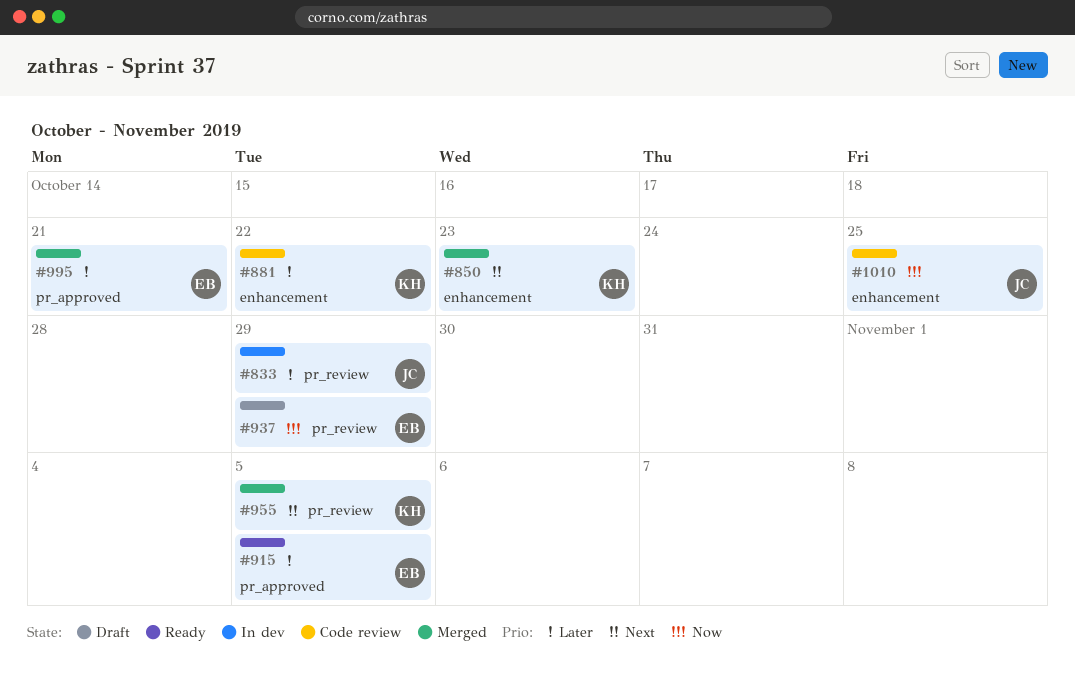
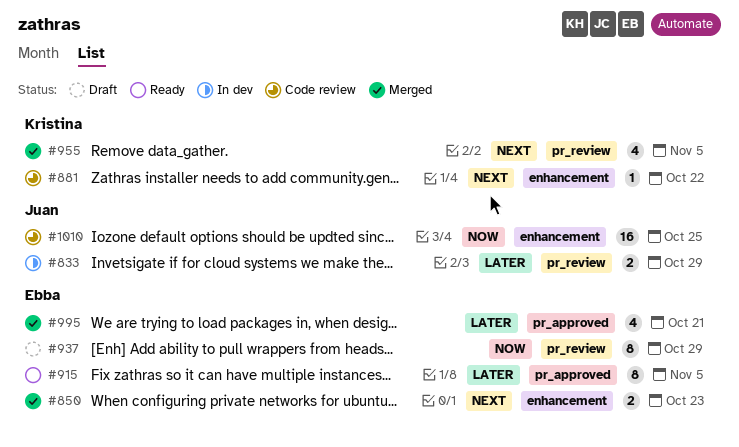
#850, owner: Kristina -> Ebba
#881, priority: Later -> Next

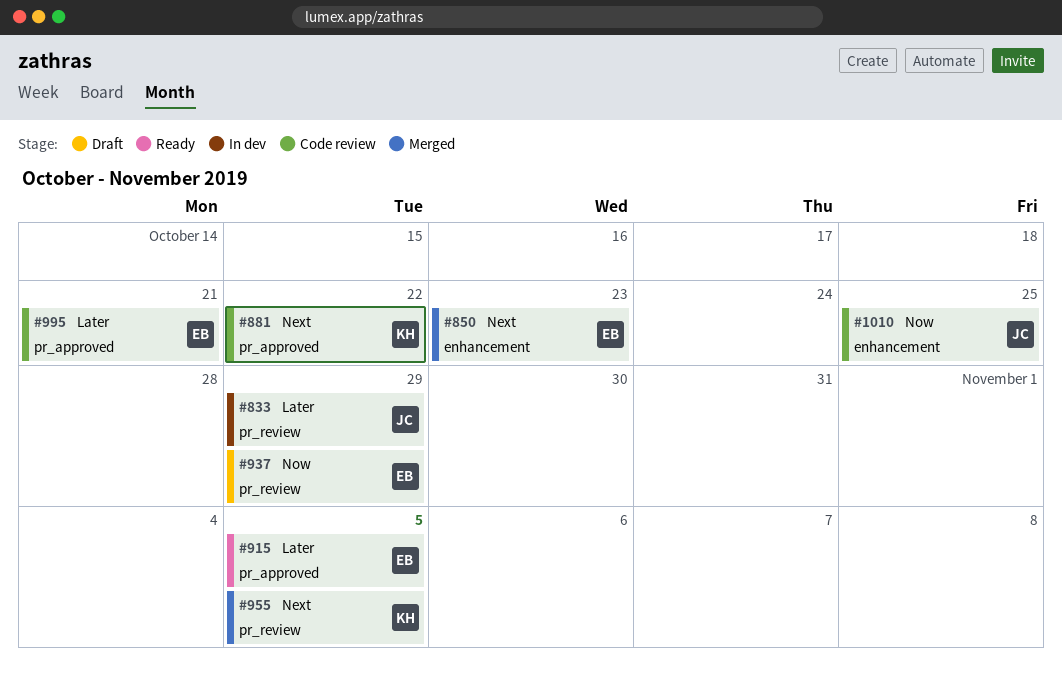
#881, label: enhancement -> pr_approved
#995, status: Merged -> Code review

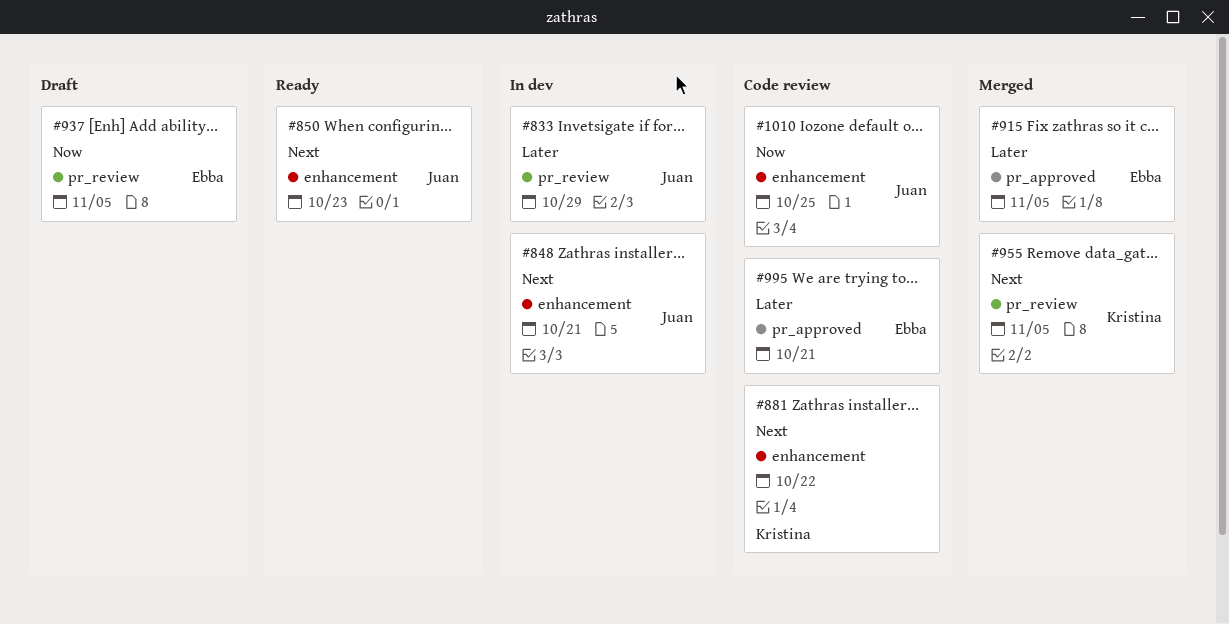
#848: none -> present
#850, status: Merged -> Ready
#850, owner: Ebba -> Juan
#881, label: pr_approved -> enhancement
#915, status: Ready -> Merged
#937, due: Oct 29 -> Nov 5

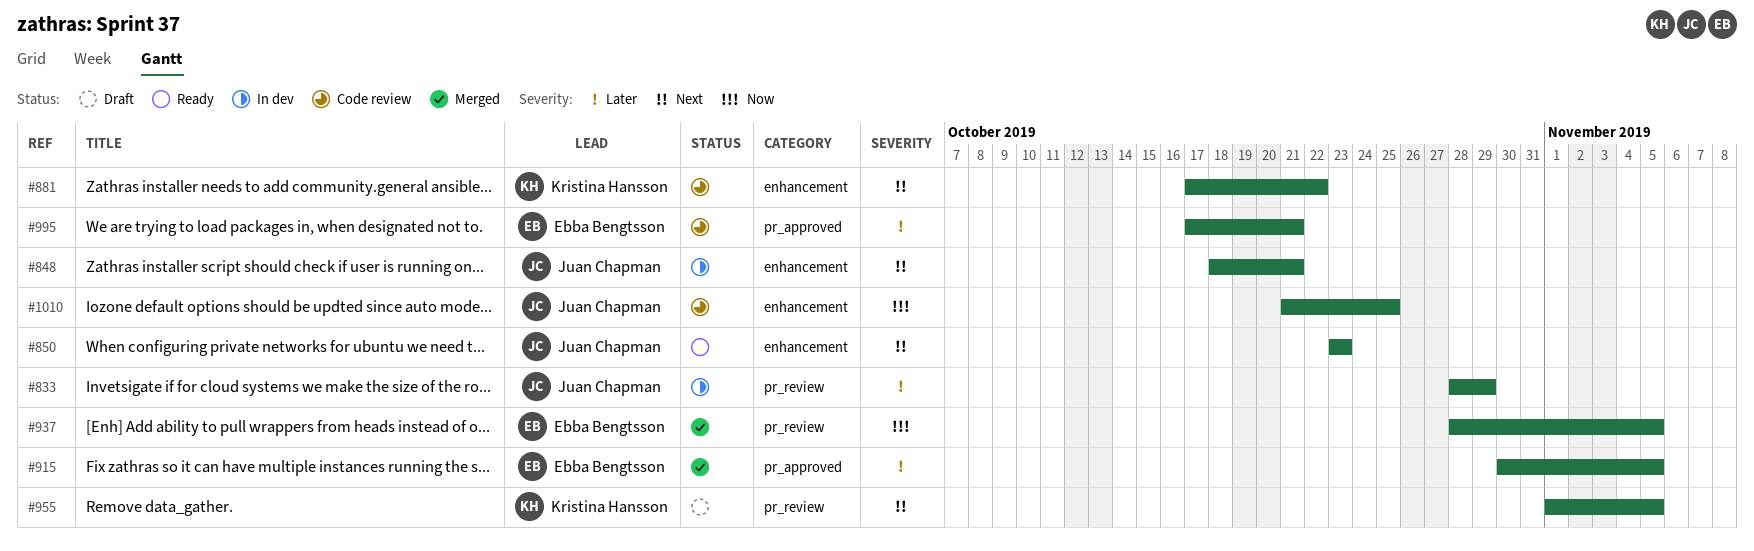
#937, status: Draft -> Merged
#955, status: Merged -> Draft

